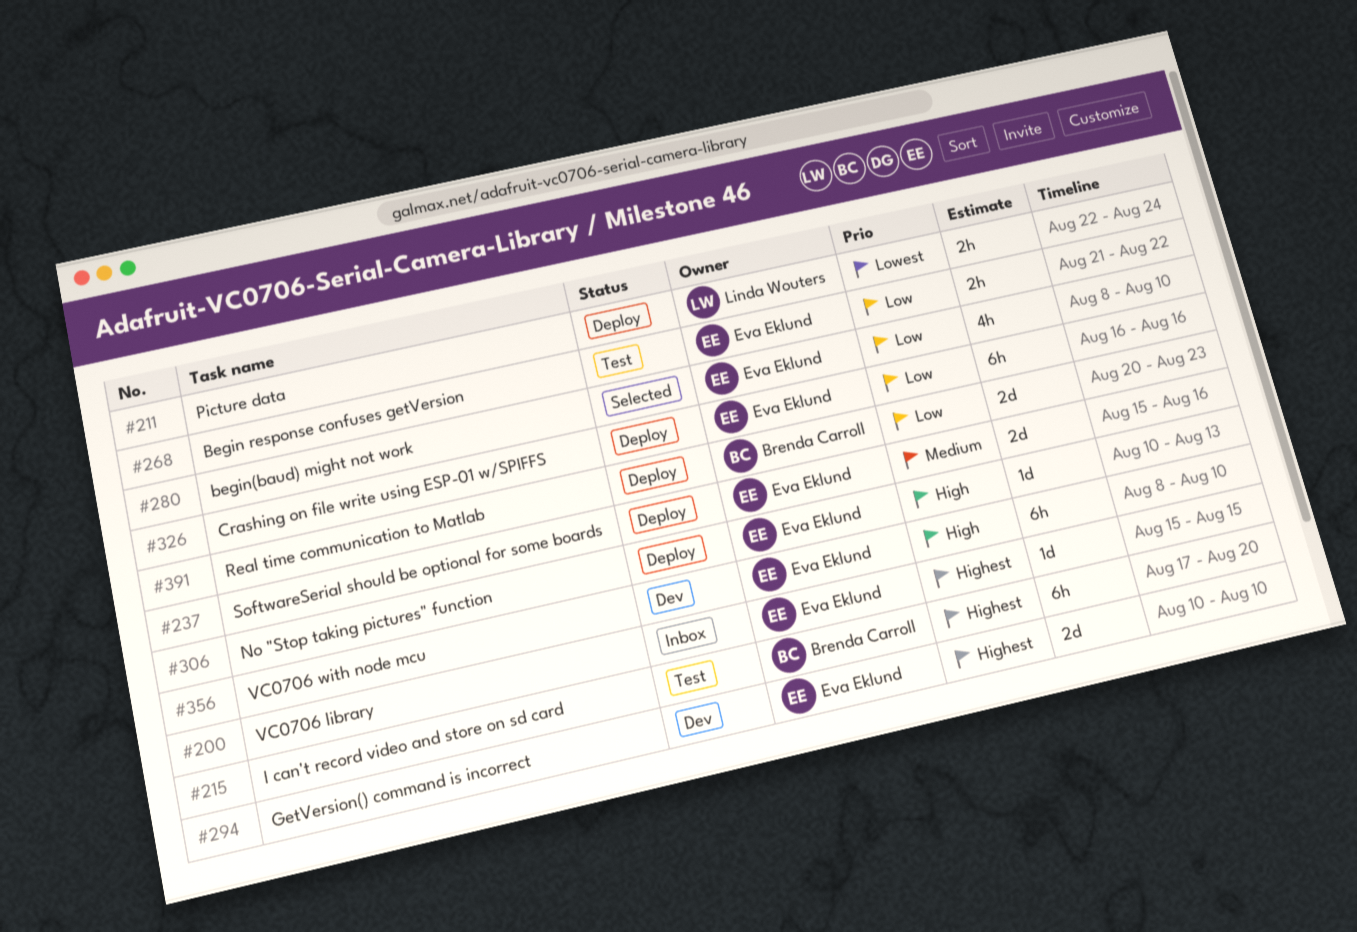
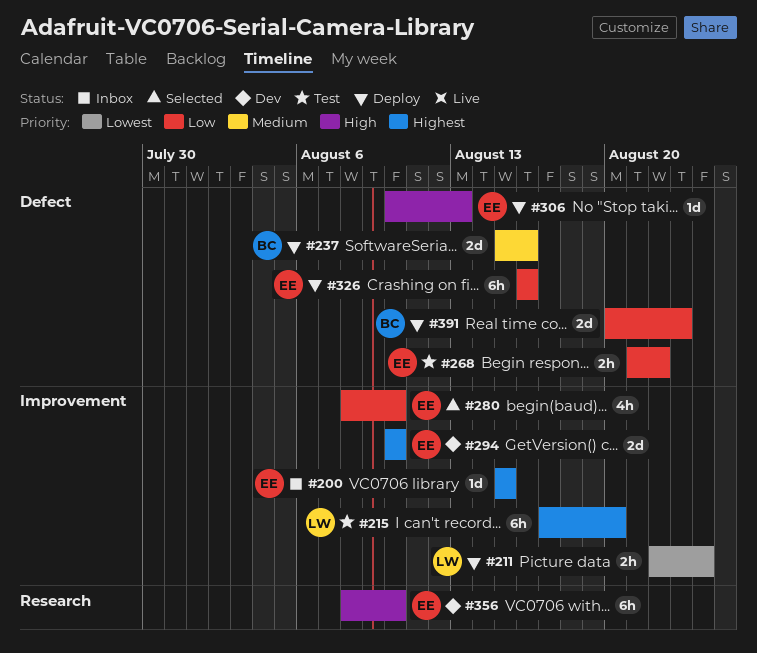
#215, owner: Brenda Carroll -> Linda Wouters
#237, owner: Eva Eklund -> Brenda Carroll

